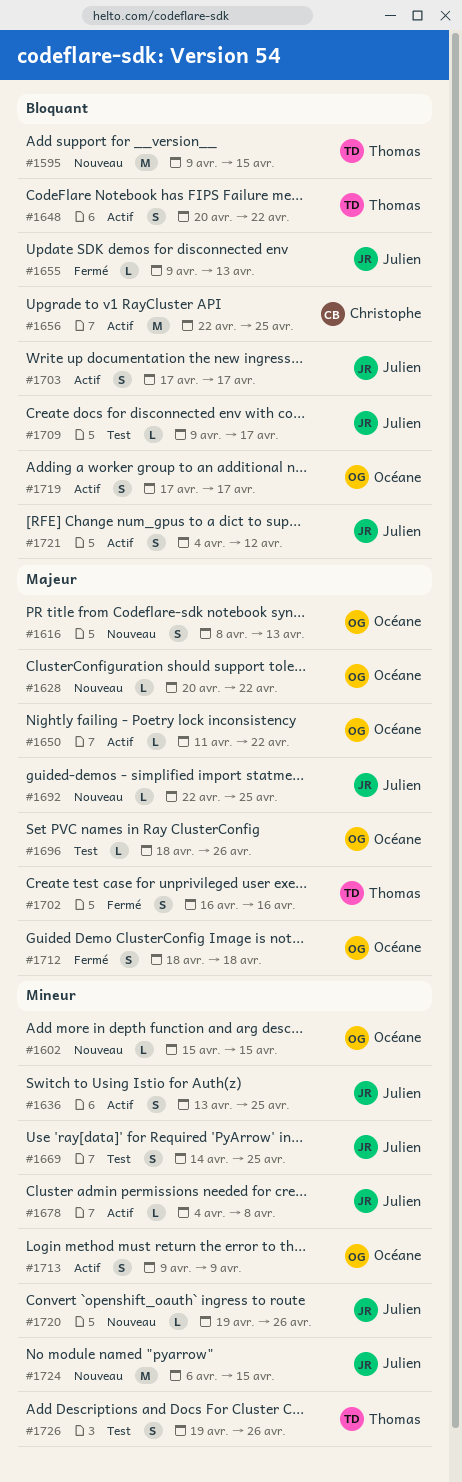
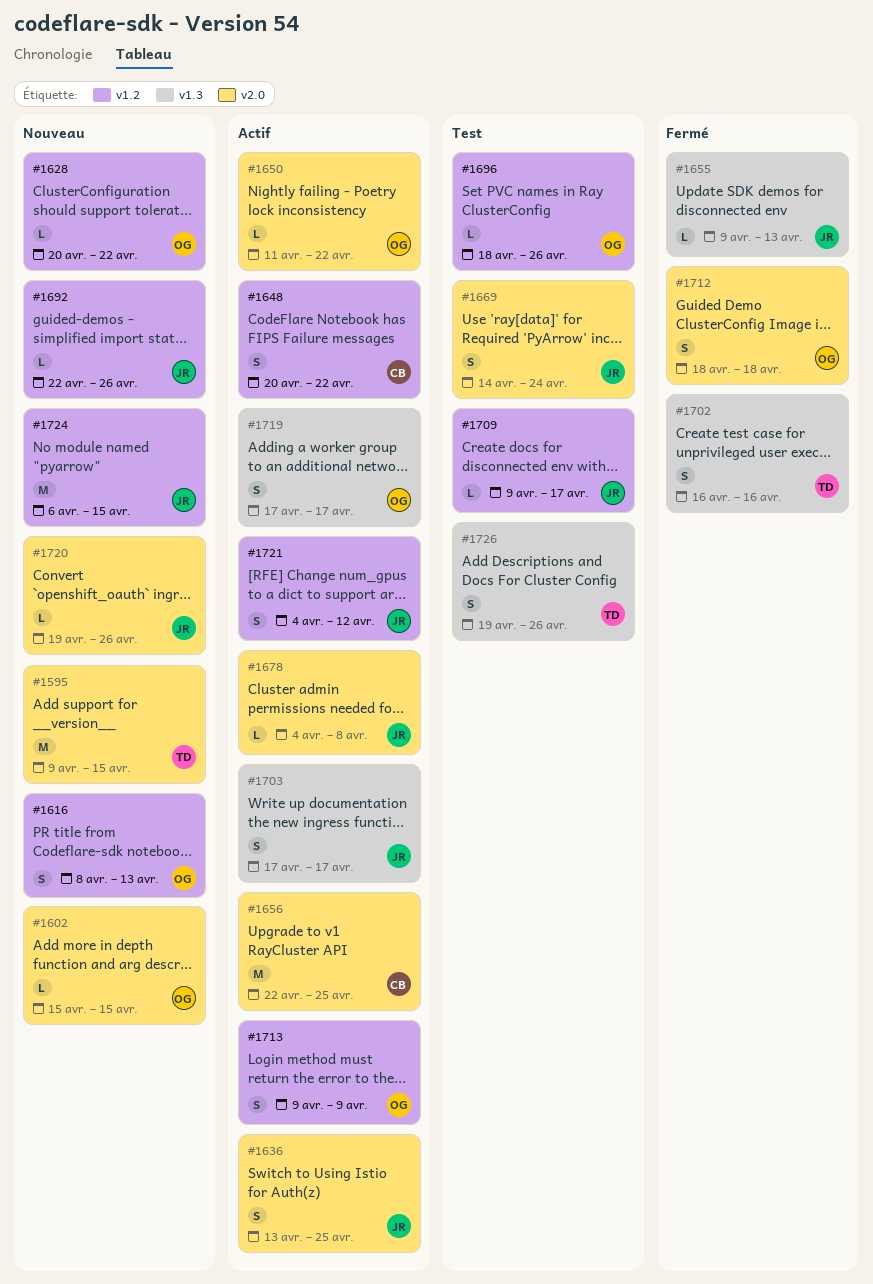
#1648, owner: Thomas -> Christophe
#1669, due: Apr 25 -> Apr 24
#1692, due: Apr 25 -> Apr 26

